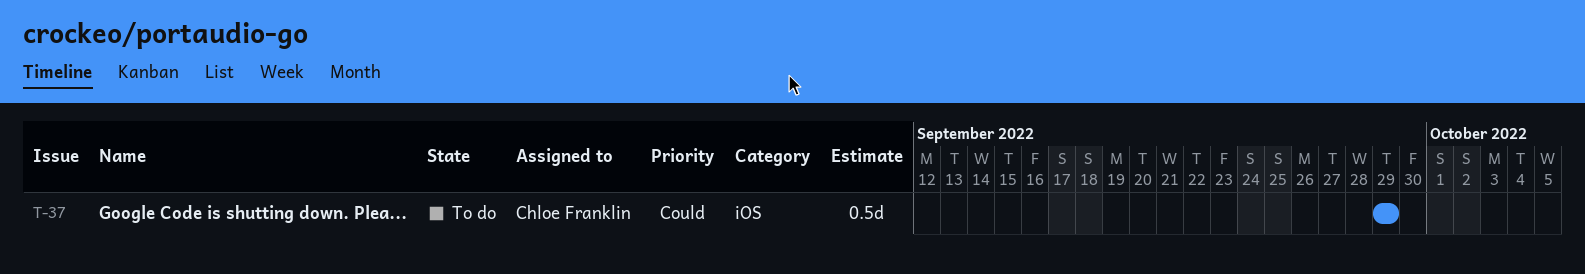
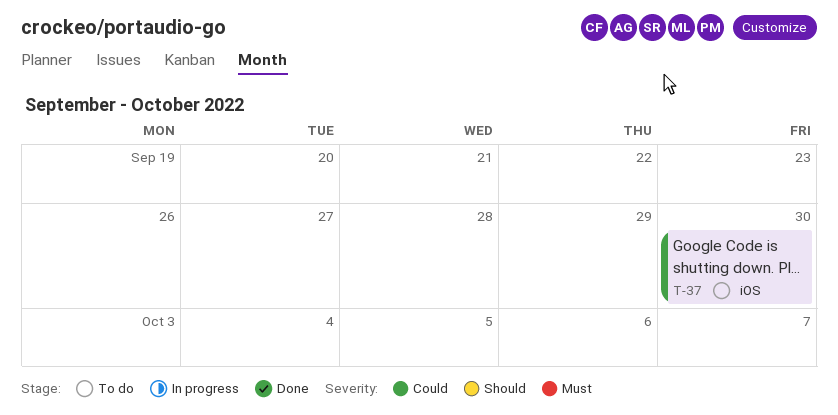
T-37, due: Sep 29 -> Sep 30

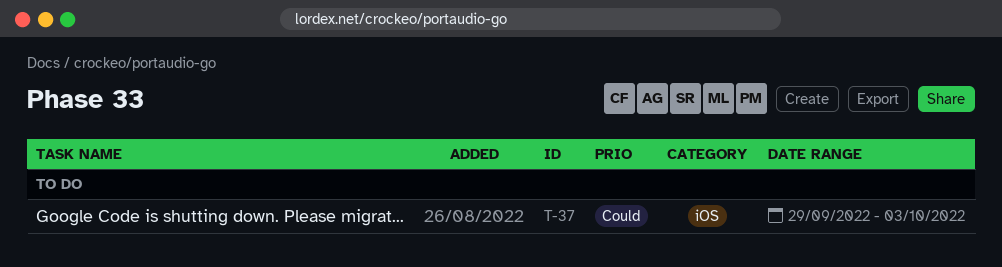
T-37, due: Sep 30 -> Oct 3

